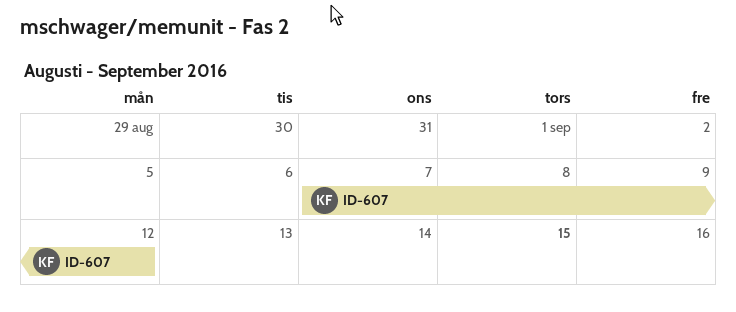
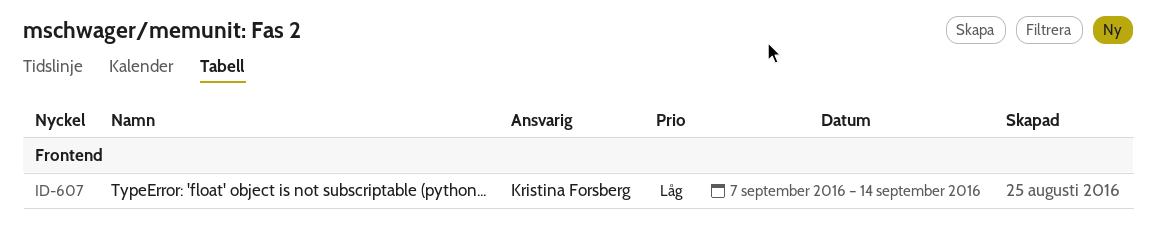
ID-607, due: Sep 12 -> Sep 14

